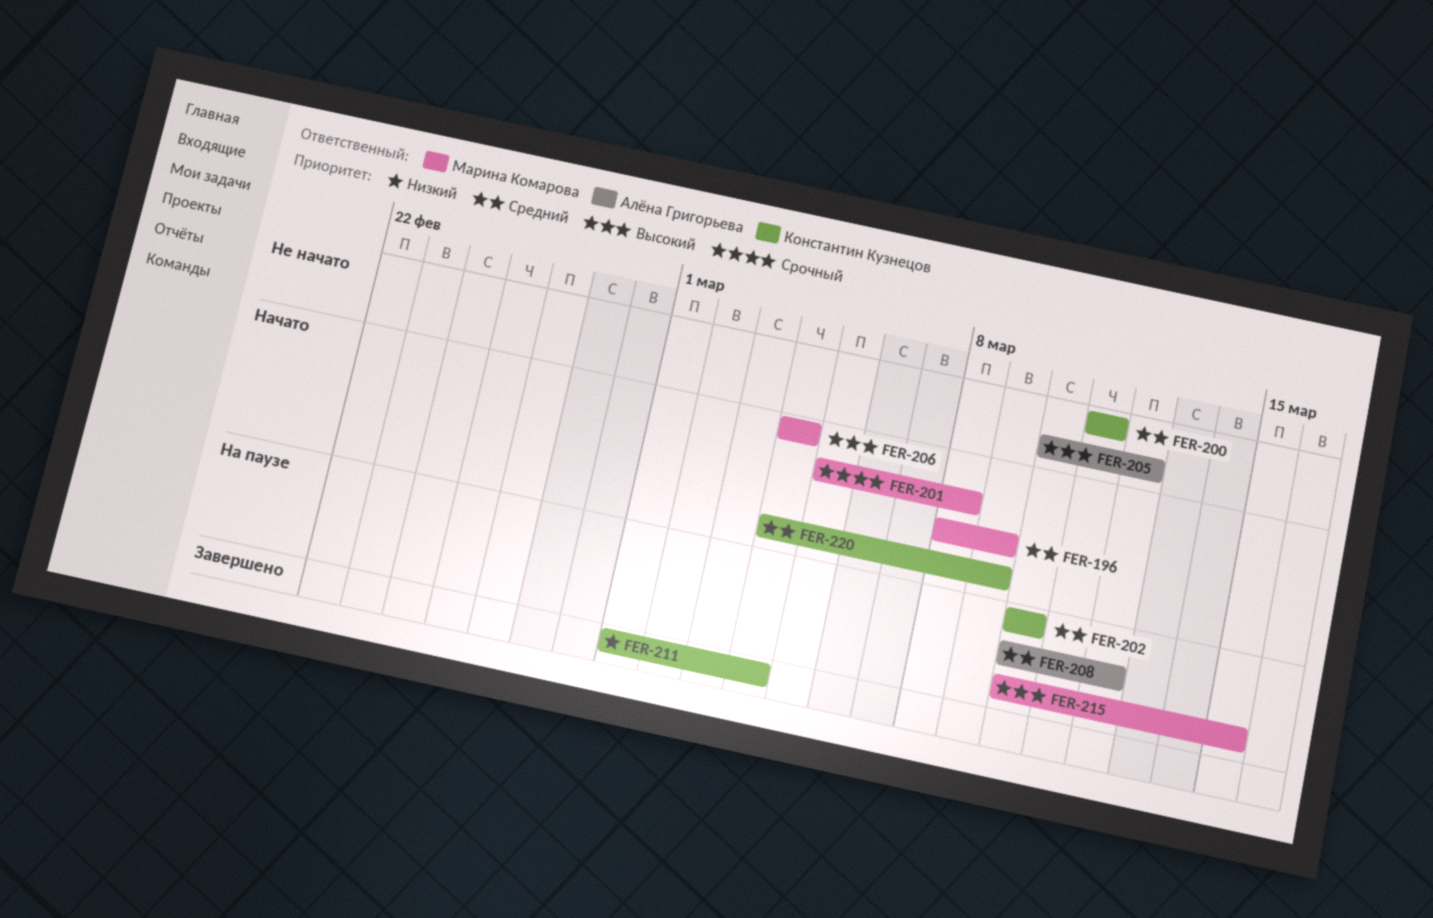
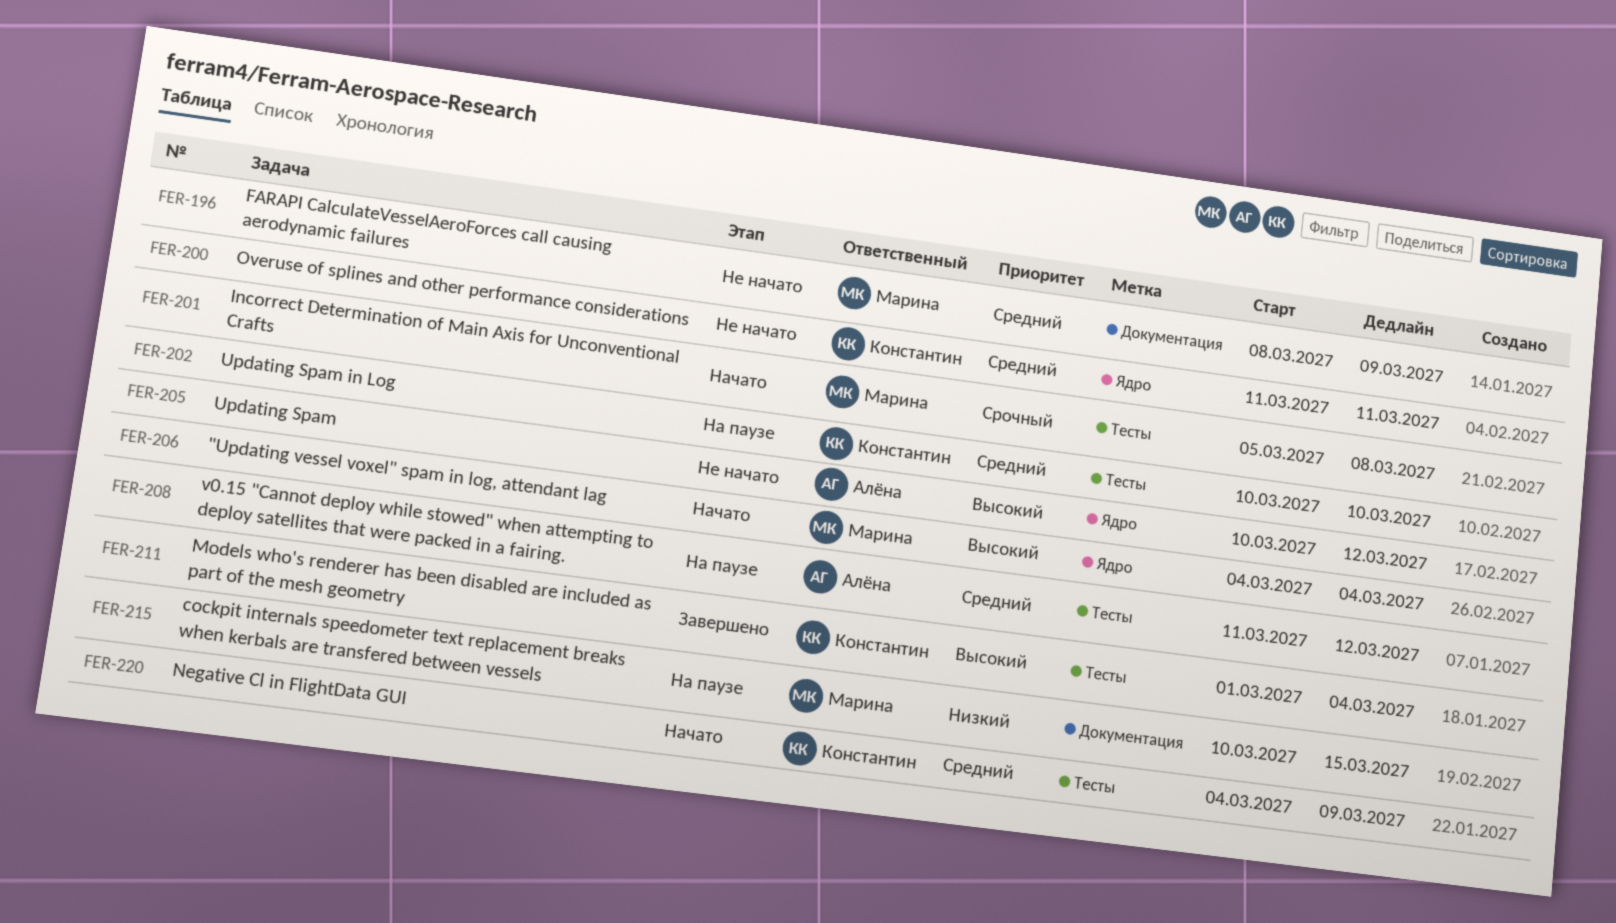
FER-196, status: Начато -> Не начато
FER-208, start: Mar 10 -> Mar 11
FER-211, priority: Низкий -> Высокий
FER-215, priority: Высокий -> Низкий

